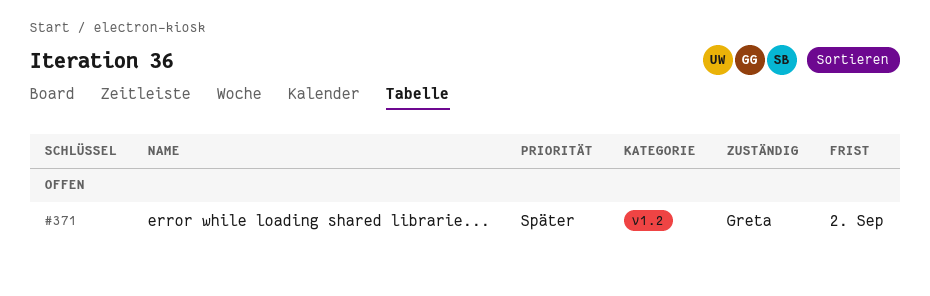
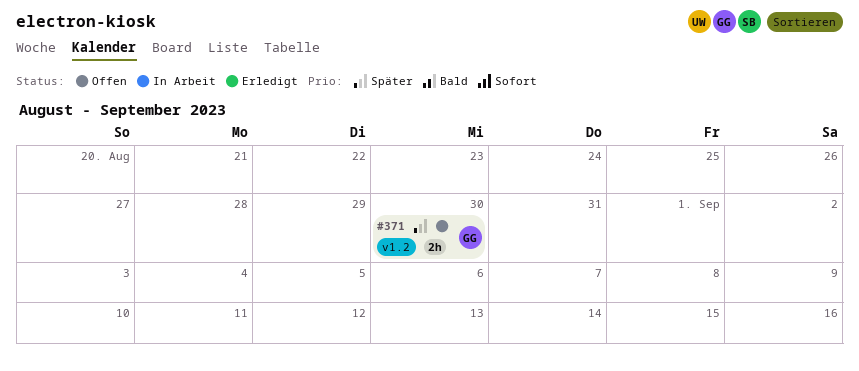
#371, due: Sep 2 -> Aug 30

